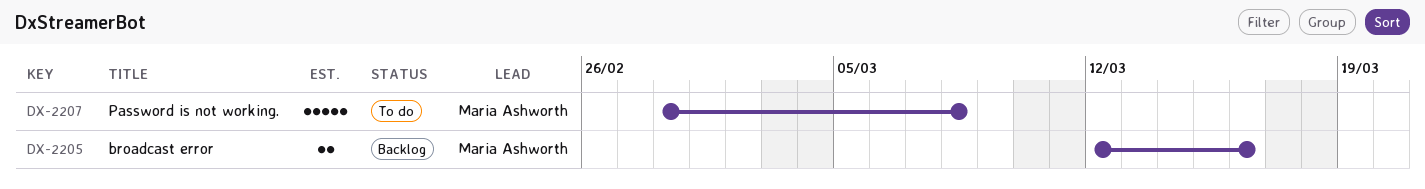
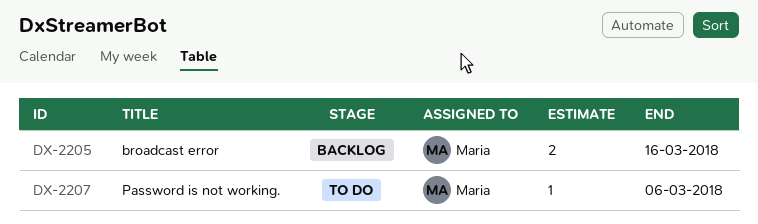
DX-2207, estimate: 5 -> 1
DX-2207, due: Mar 8 -> Mar 6

